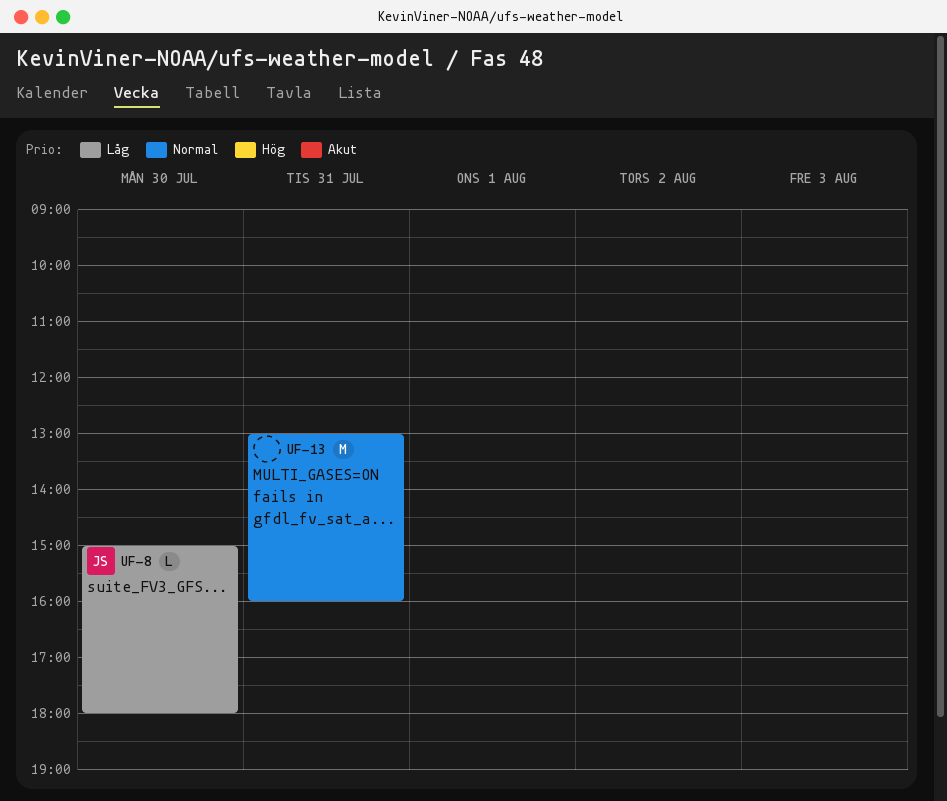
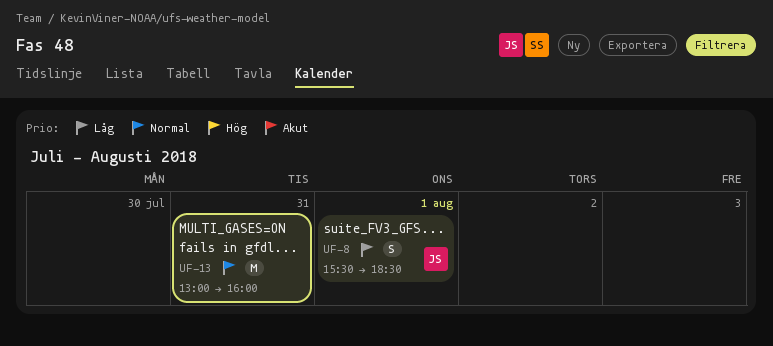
UF-8, estimate: L -> S
UF-8, day: Jul 30 -> Aug 1
UF-8, begins: 15:00 -> 15:30
UF-8, ends: 18:00 -> 18:30

